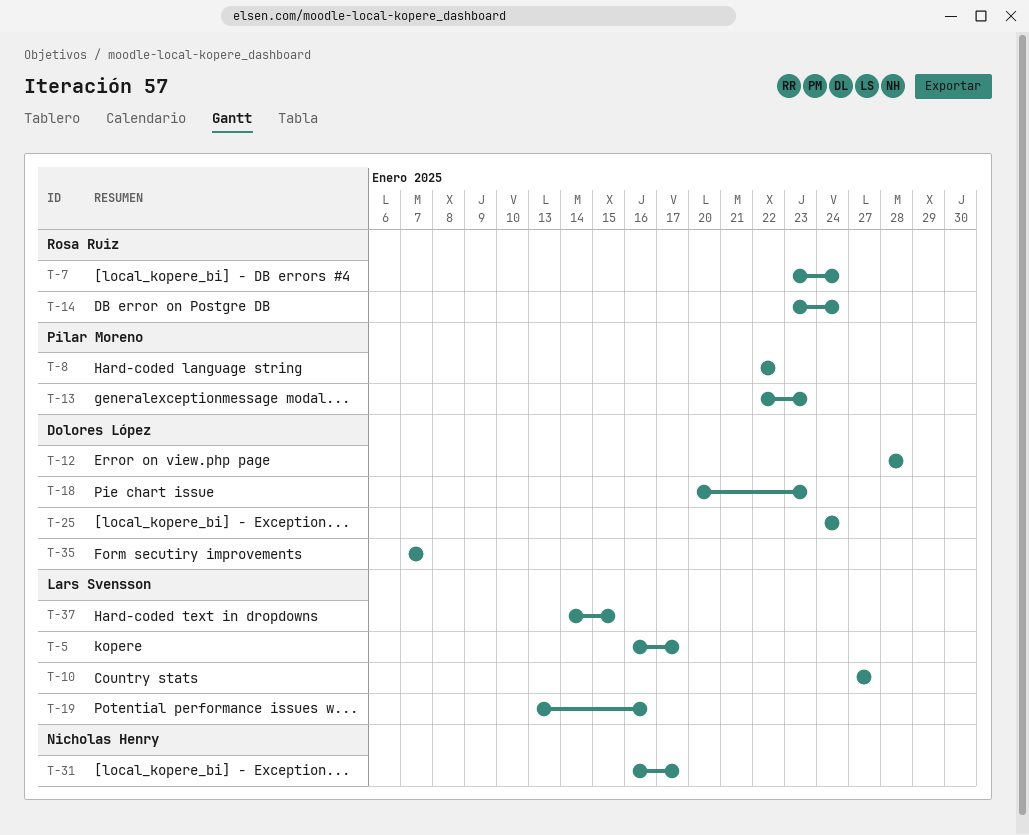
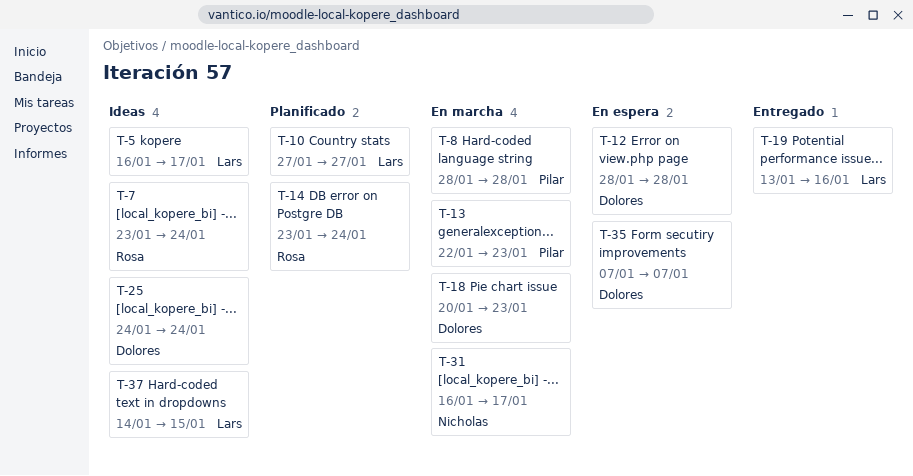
T-8, start: Jan 22 -> Jan 28
T-8, due: Jan 22 -> Jan 28

